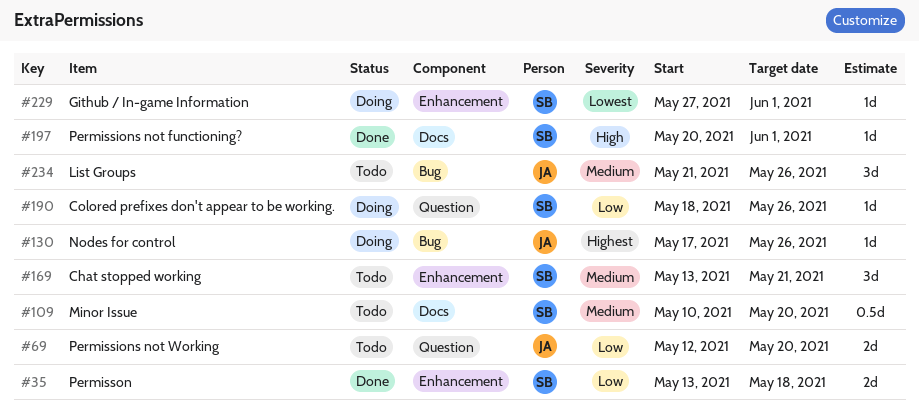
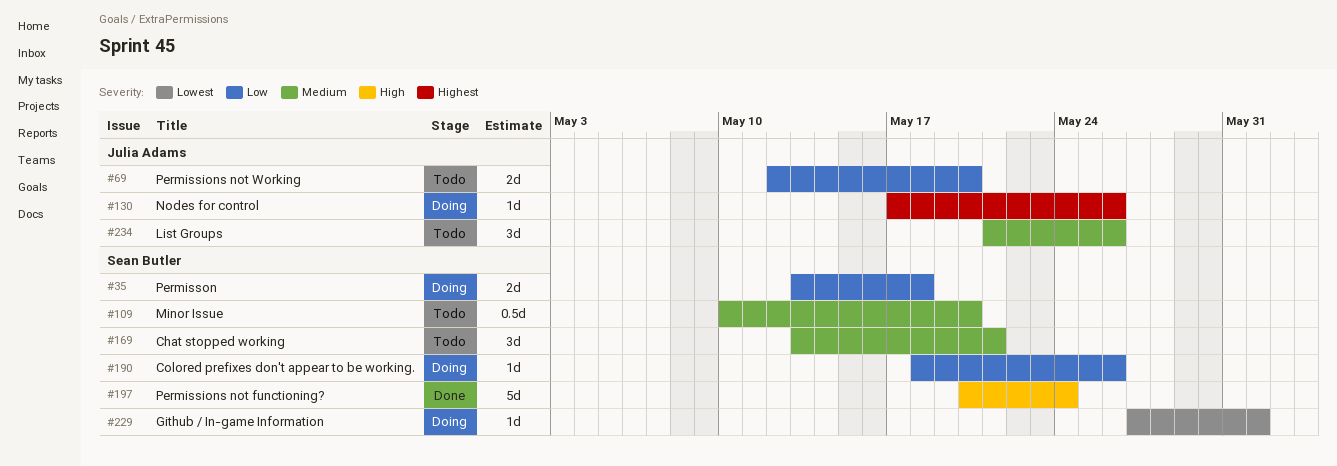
#35, status: Done -> Doing
#197, estimate: 1d -> 5d
#197, due: Jun 1 -> May 24

